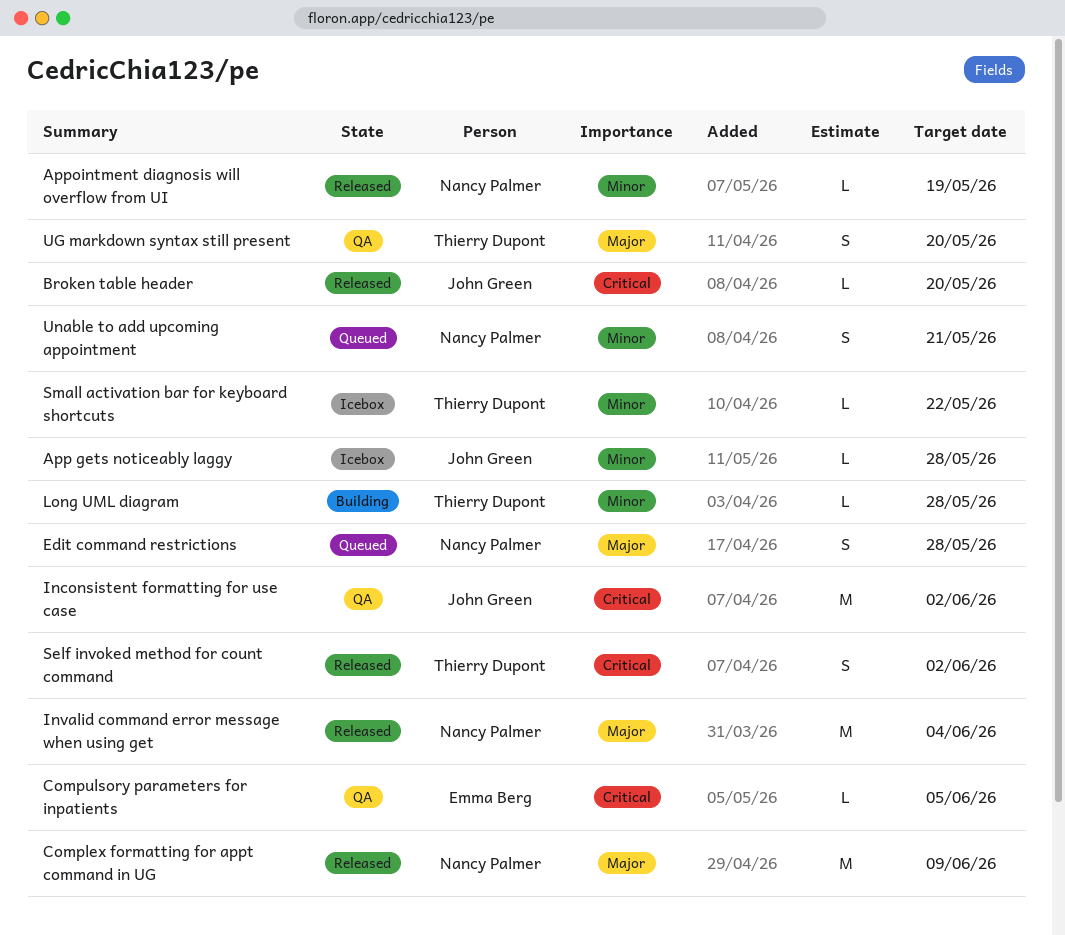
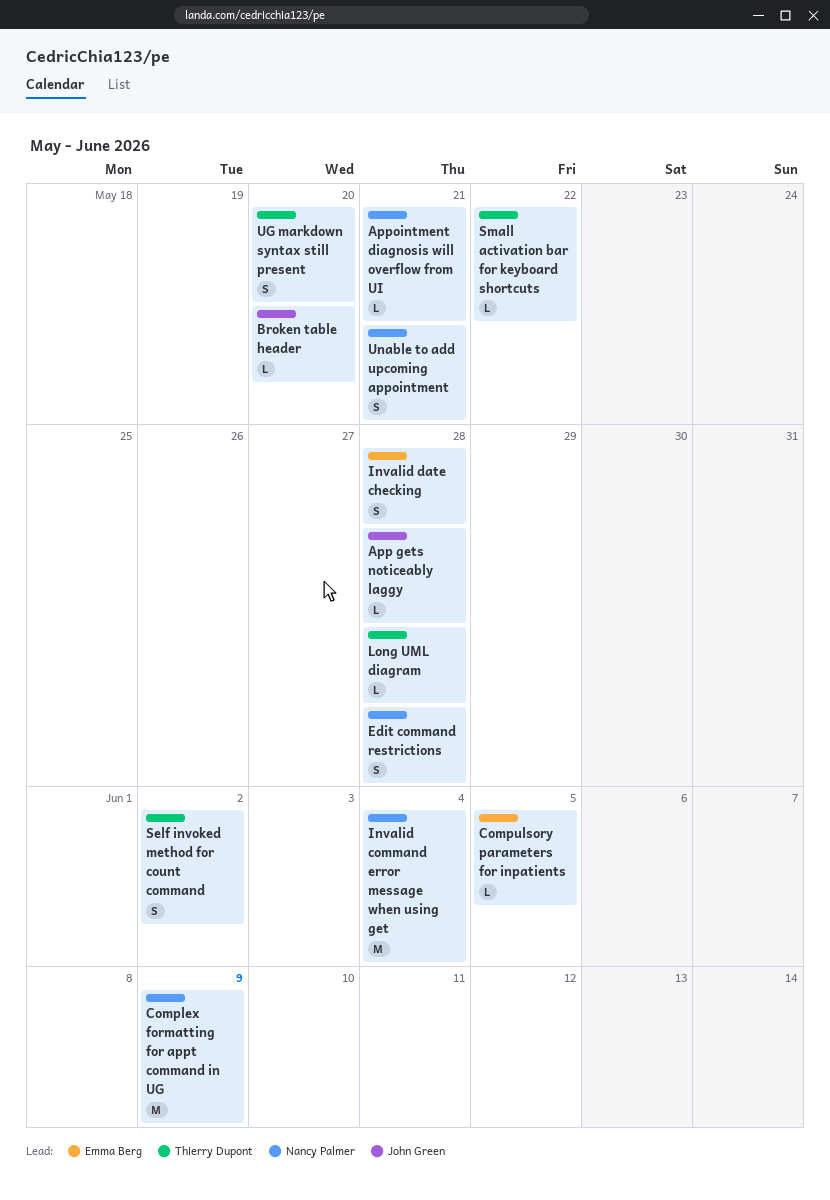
Appointment diagnosis will overflow from UI, due: May 19 -> May 21
Inconsistent formatting for use case: present -> none
Invalid date checking: none -> present

